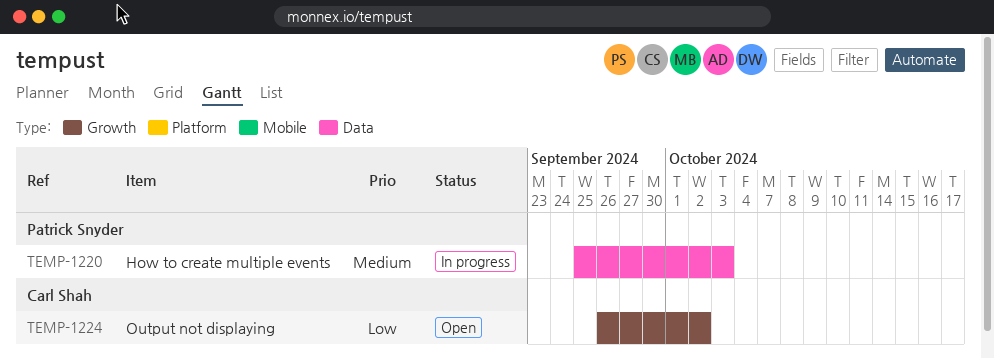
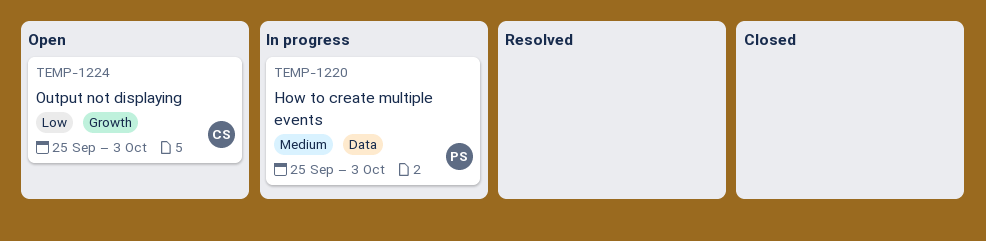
TEMP-1224, start: Sep 26 -> Sep 25
TEMP-1224, due: Oct 2 -> Oct 3

